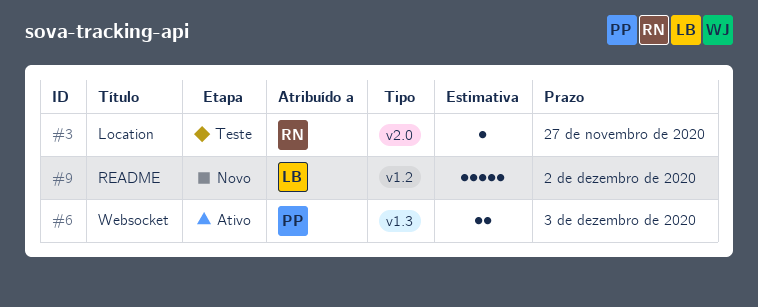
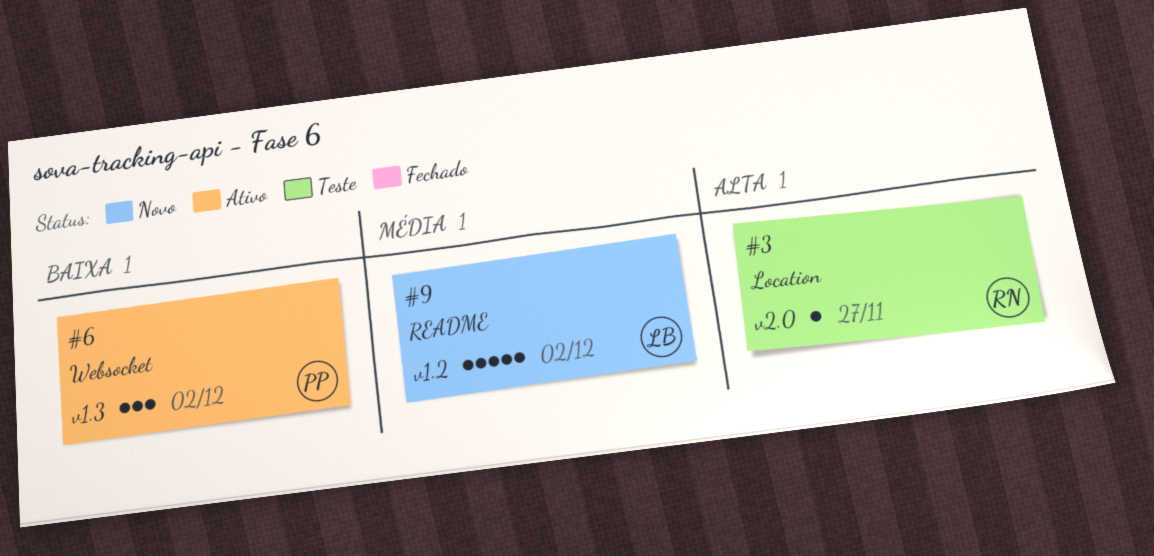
#6, estimate: 2 -> 3
#6, due: Dec 3 -> Dec 2

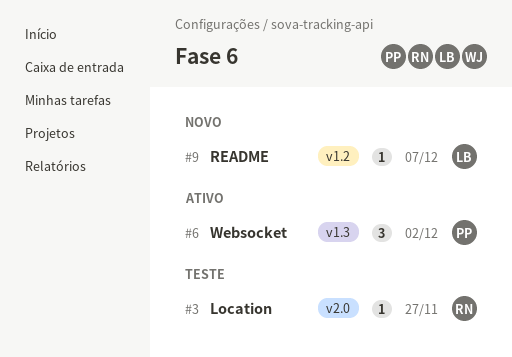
#9, estimate: 5 -> 1
#9, due: Dec 2 -> Dec 7

